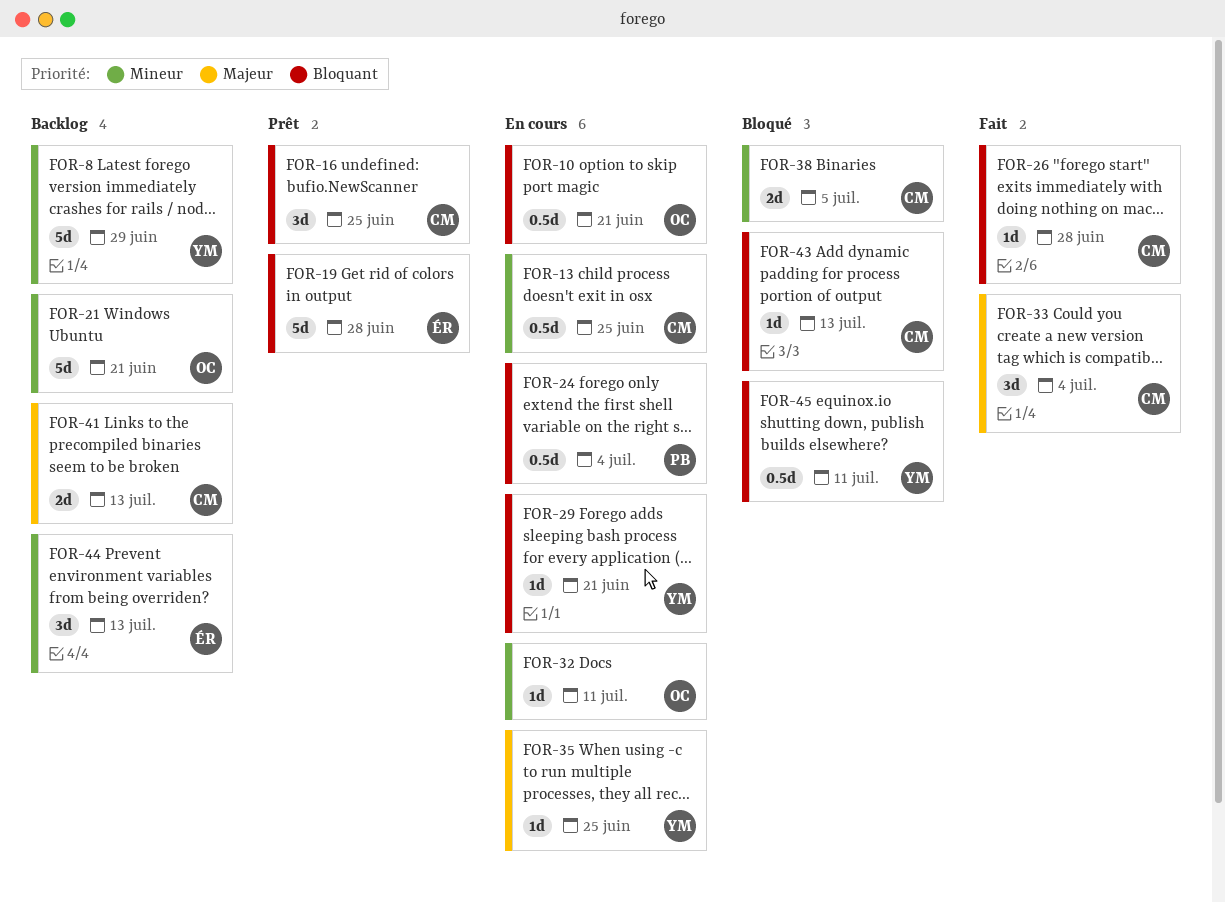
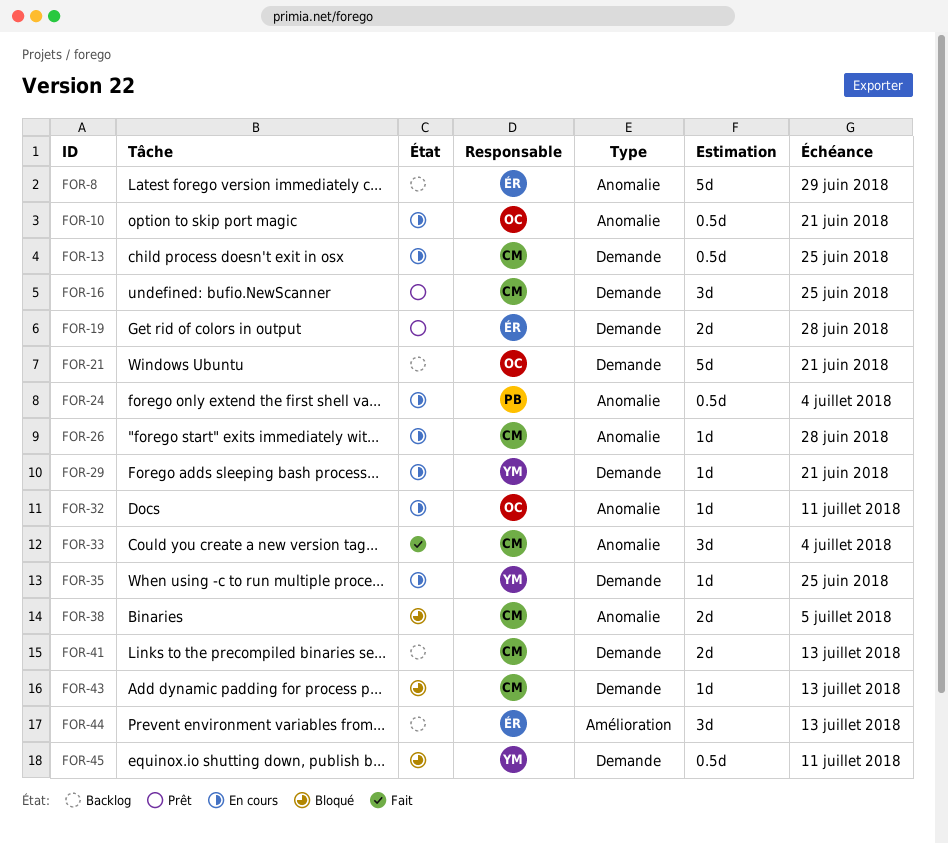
FOR-8, owner: YM -> ÉR
FOR-19, estimate: 5d -> 2d
FOR-26, status: Fait -> En cours

